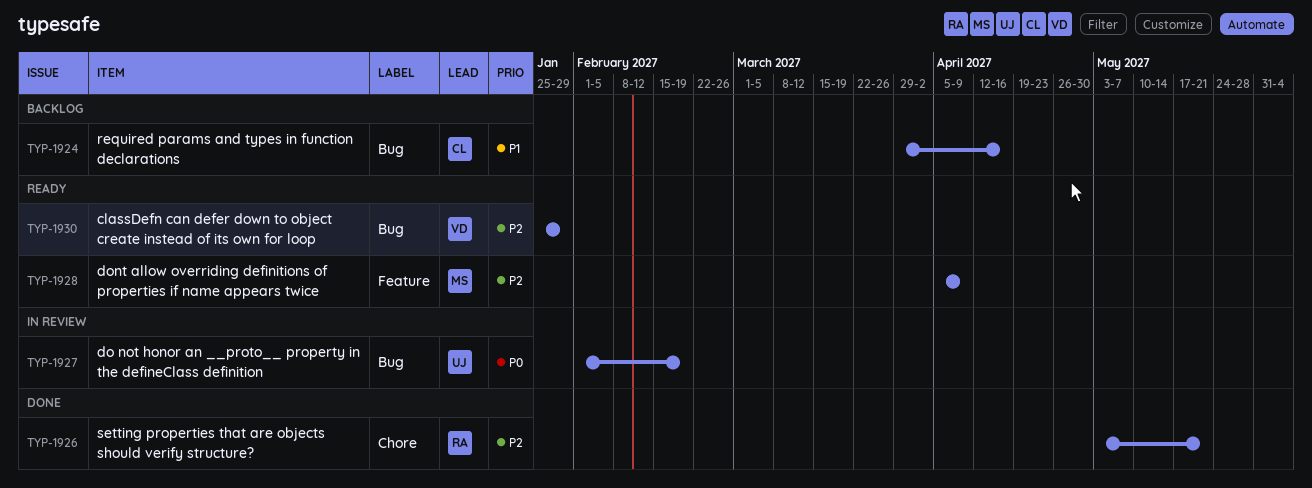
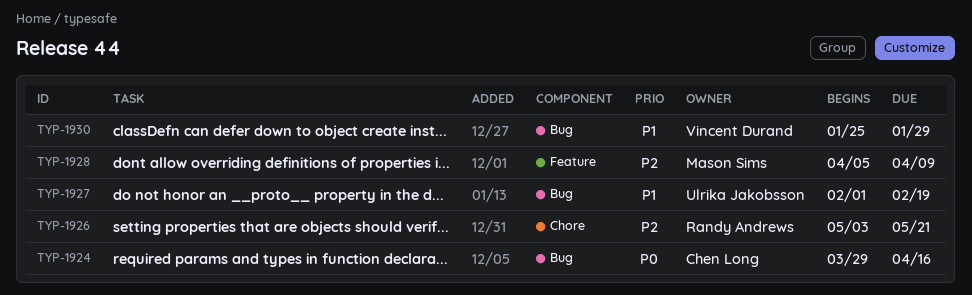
TYP-1924, priority: P1 -> P0
TYP-1927, priority: P0 -> P1
TYP-1930, priority: P2 -> P1

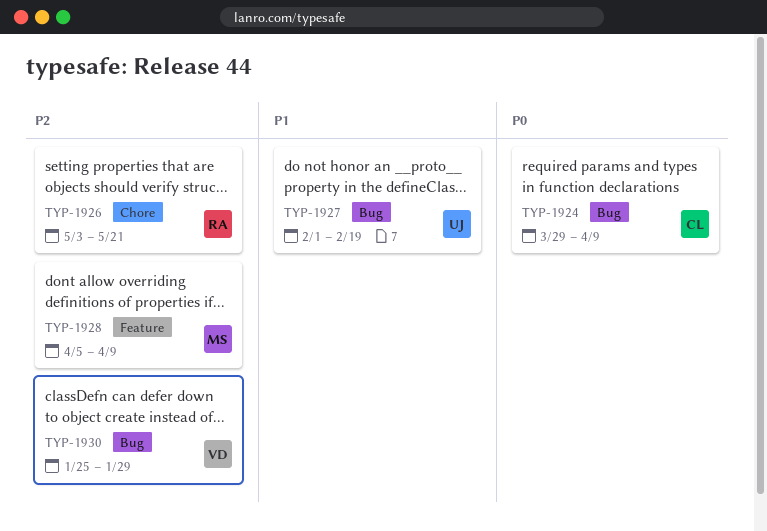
TYP-1924, due: Apr 16 -> Apr 9
TYP-1930, priority: P1 -> P2

